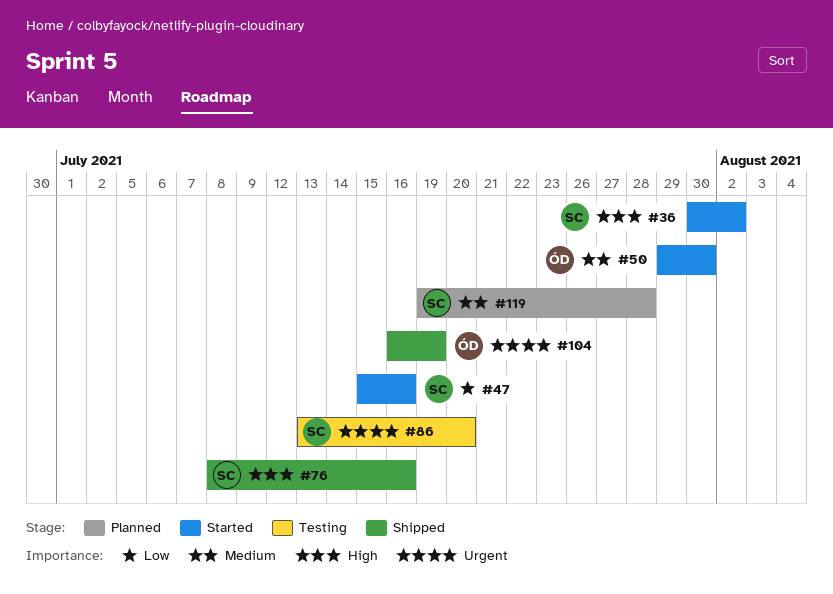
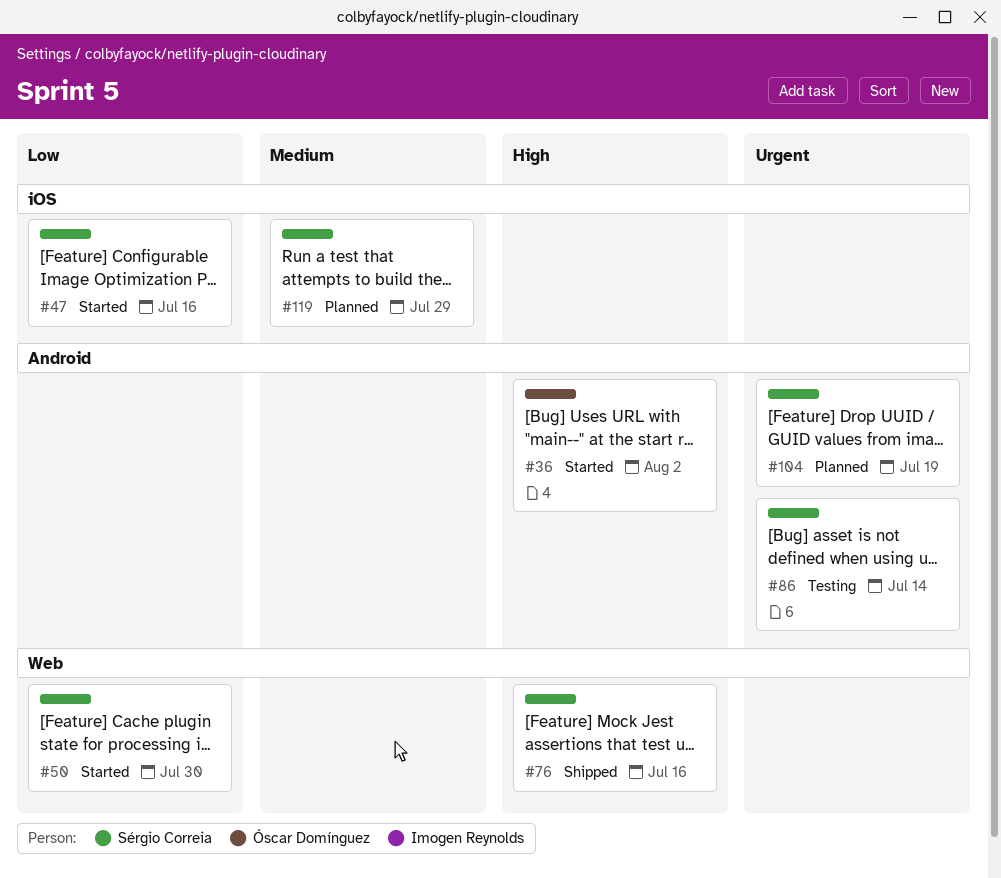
#36, owner: Sérgio Correia -> Óscar Domínguez
#50, owner: Óscar Domínguez -> Sérgio Correia
#50, priority: Medium -> Low
#86, due: Jul 20 -> Jul 14
#104, status: Shipped -> Planned
#104, owner: Óscar Domínguez -> Sérgio Correia
#119, due: Jul 28 -> Jul 29

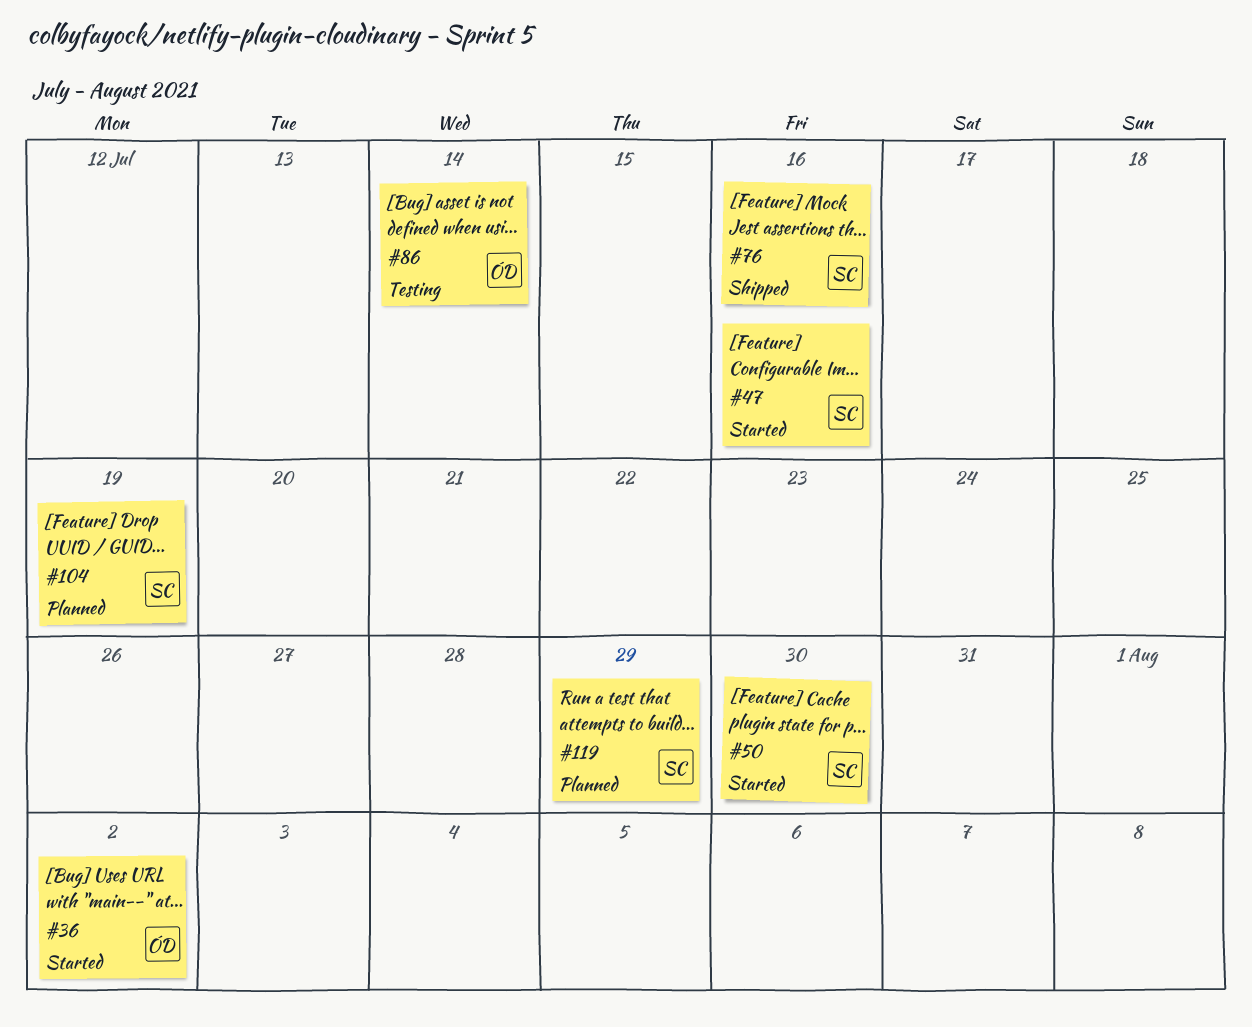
#86, owner: Sérgio Correia -> Óscar Domínguez

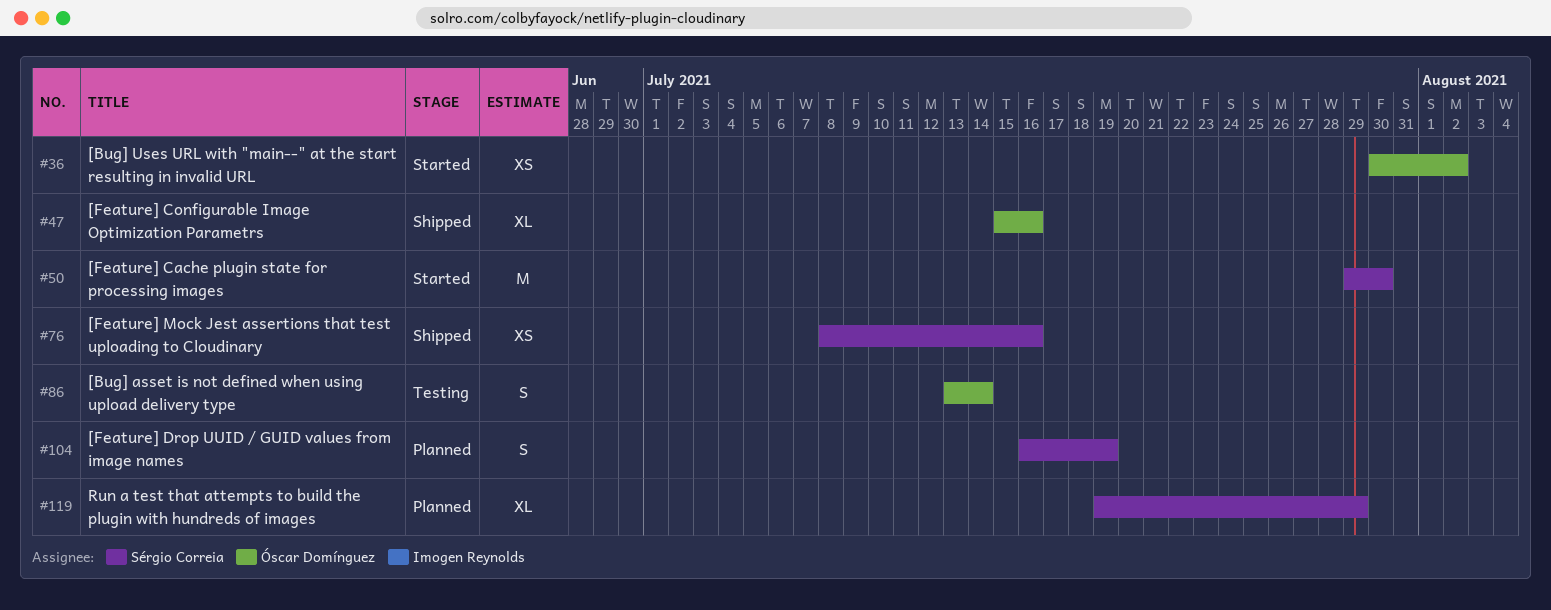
#47, status: Started -> Shipped
#47, owner: Sérgio Correia -> Óscar Domínguez

